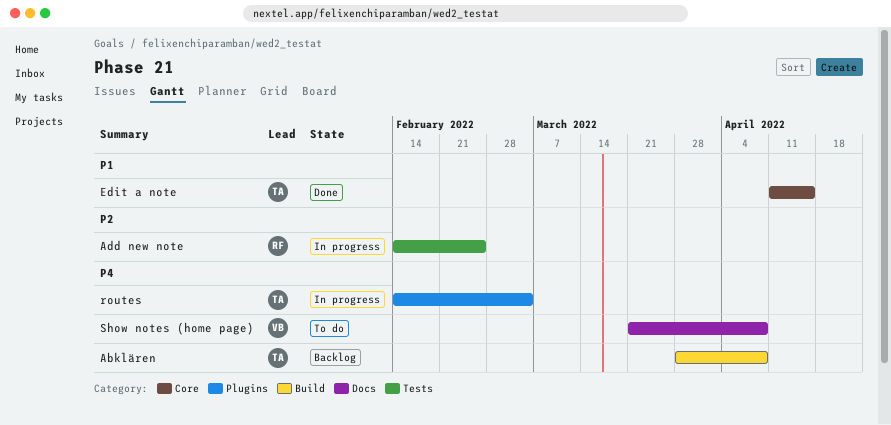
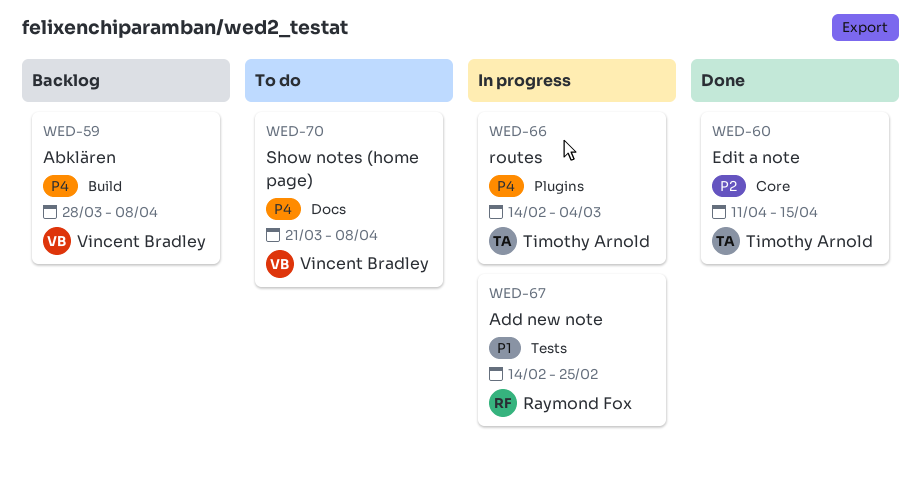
Abklären, owner: Timothy Arnold -> Vincent Bradley
Add new note, priority: P2 -> P1
Edit a note, priority: P1 -> P2

